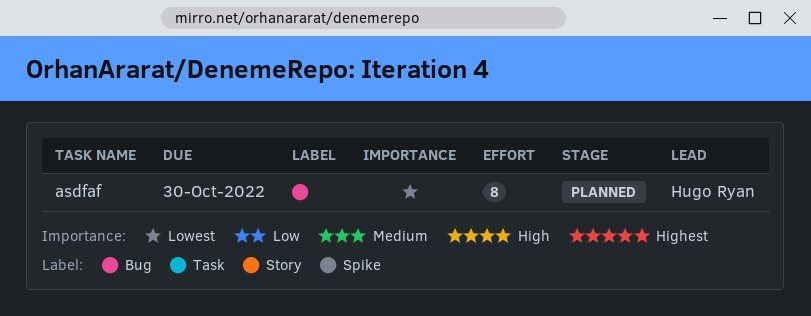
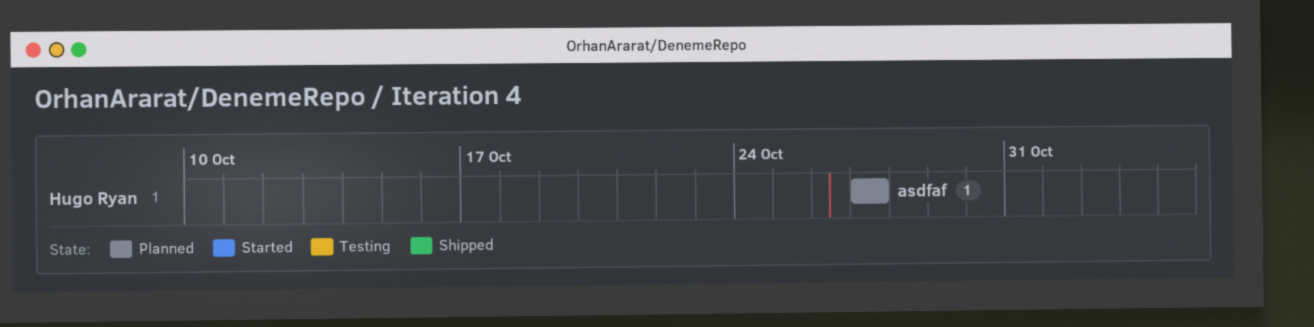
asdfaf, estimate: 8 -> 1
asdfaf, due: Oct 30 -> Oct 27

